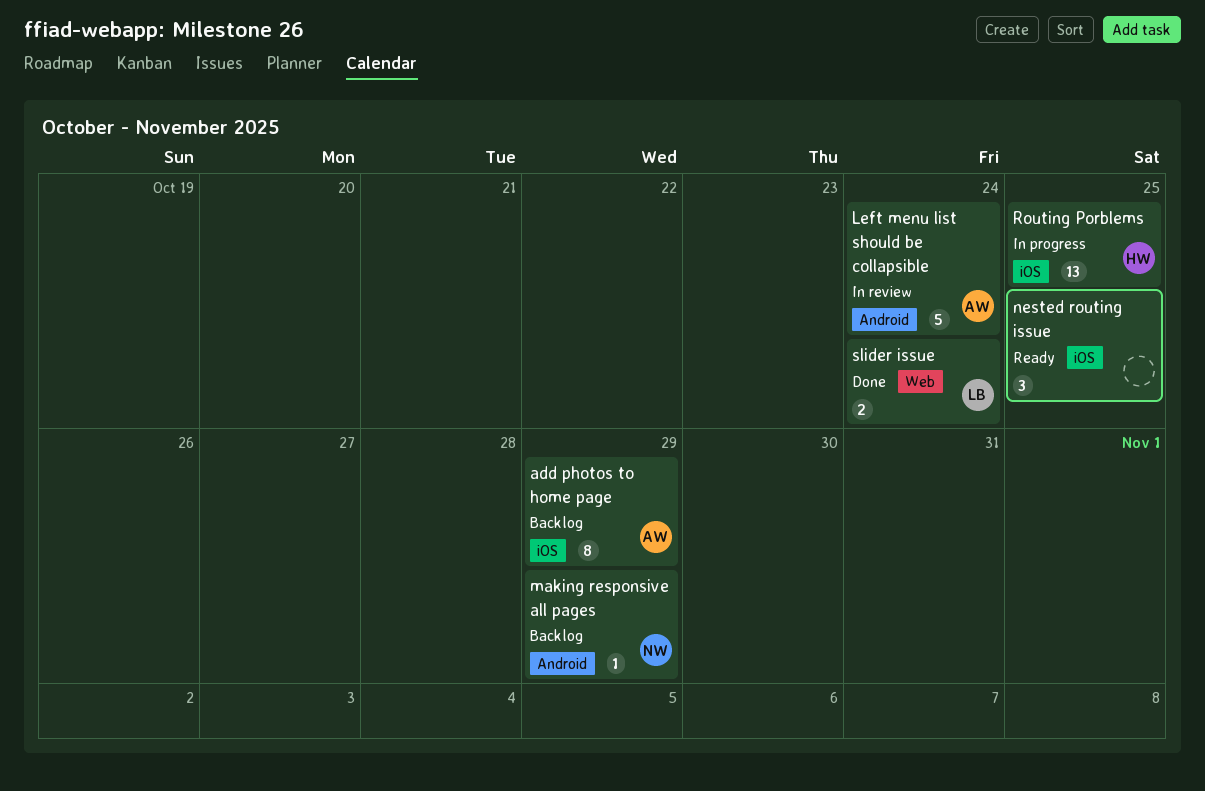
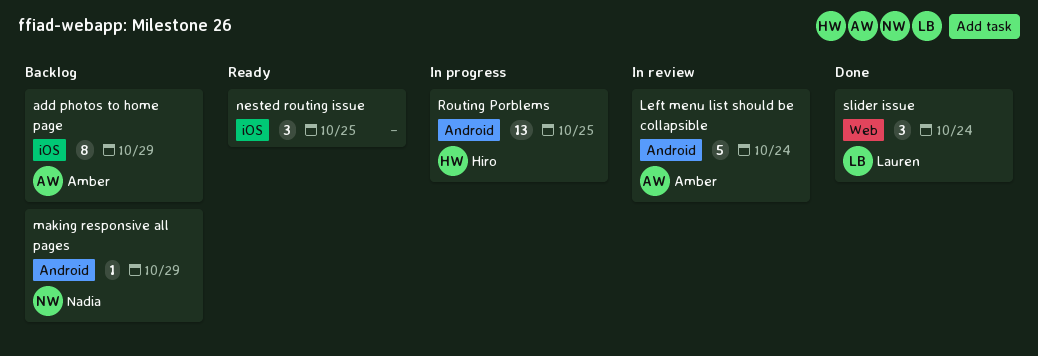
Routing Porblems, label: iOS -> Android
slider issue, estimate: 2 -> 3

